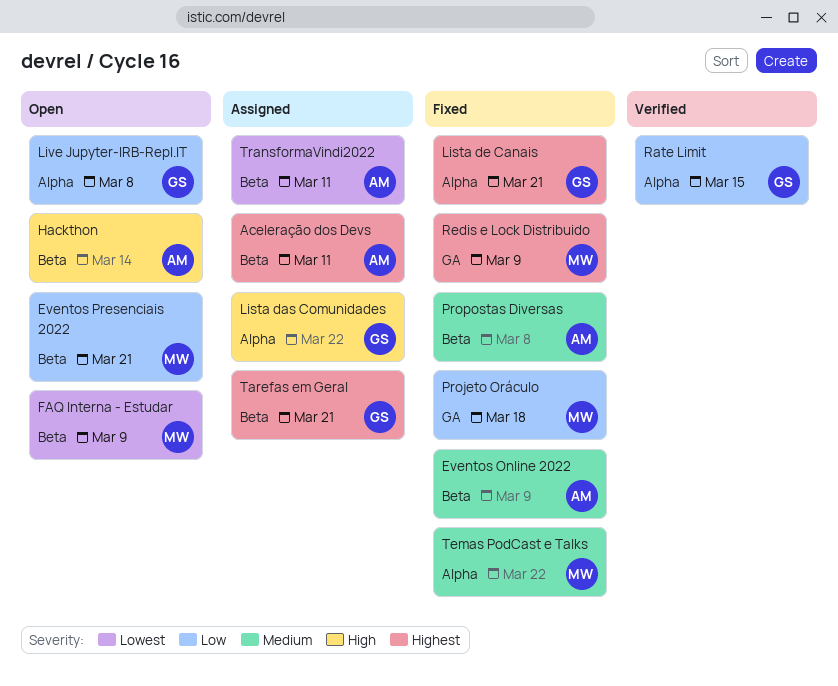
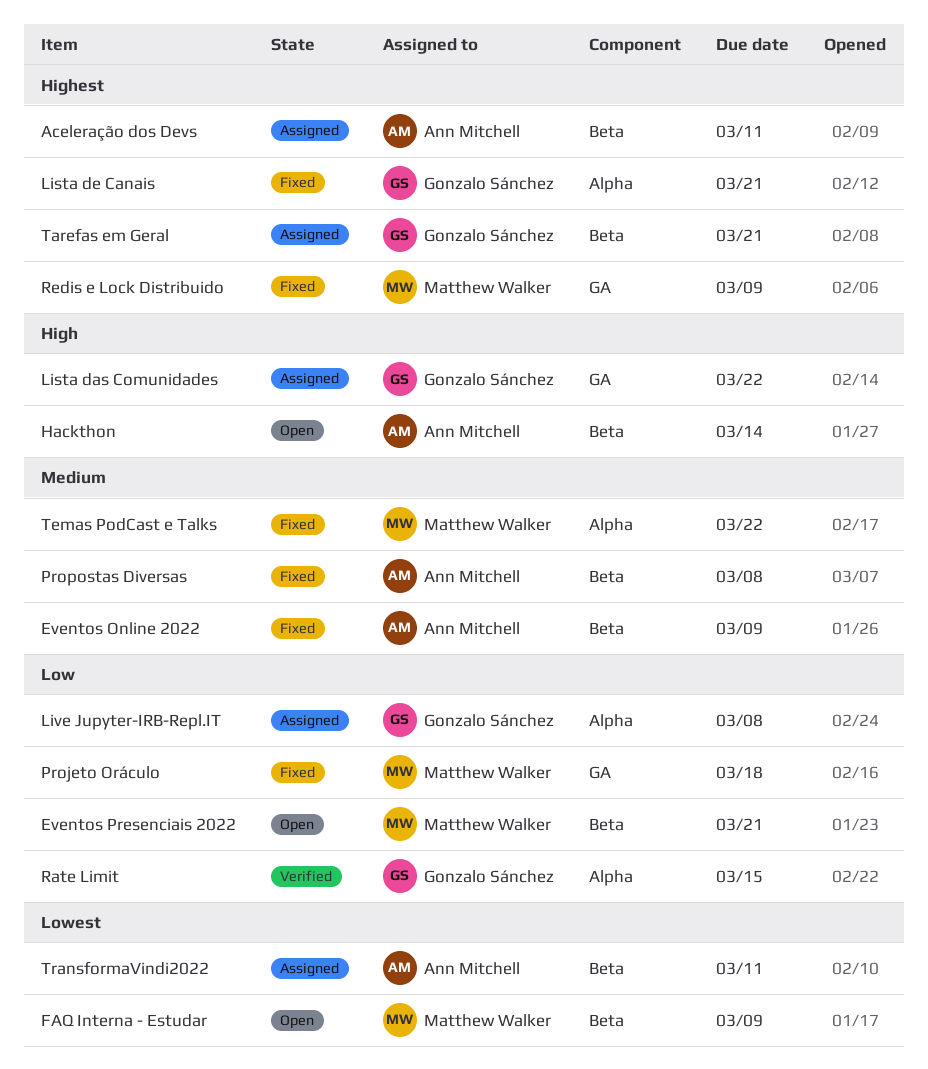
Lista das Comunidades, label: Alpha -> GA
Live Jupyter-IRB-Repl.IT, status: Open -> Assigned

